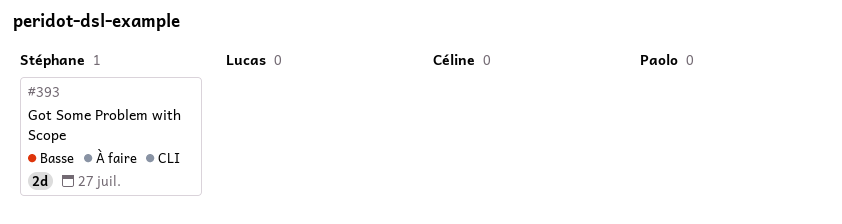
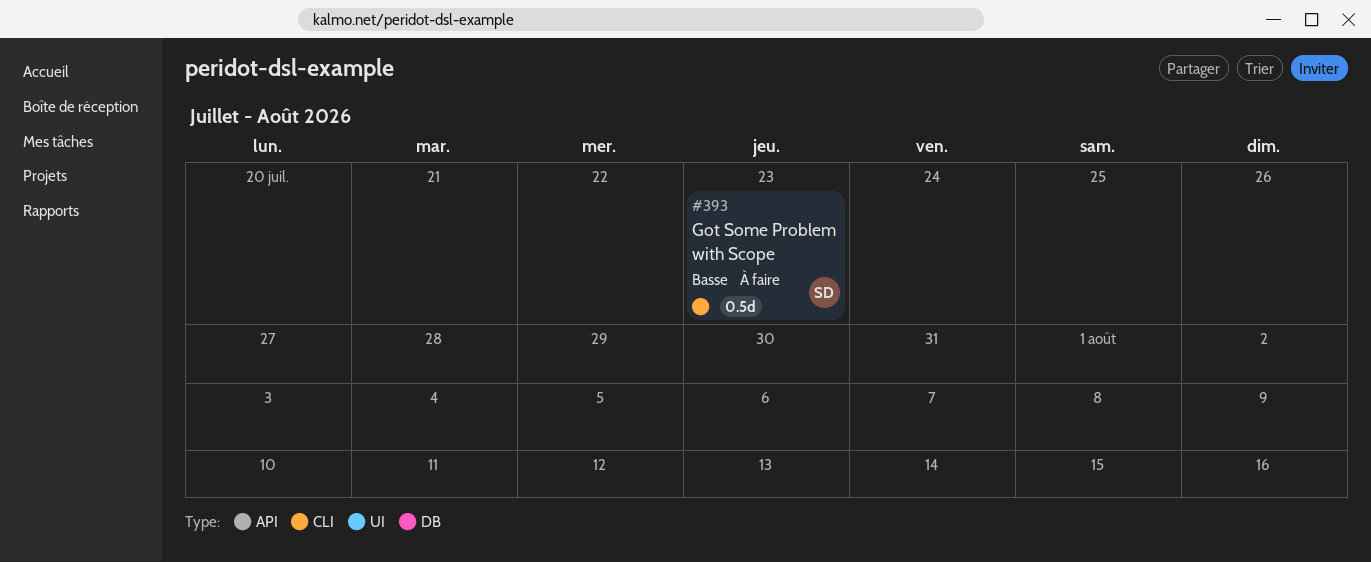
#393, estimate: 2d -> 0.5d
#393, due: Jul 27 -> Jul 23

